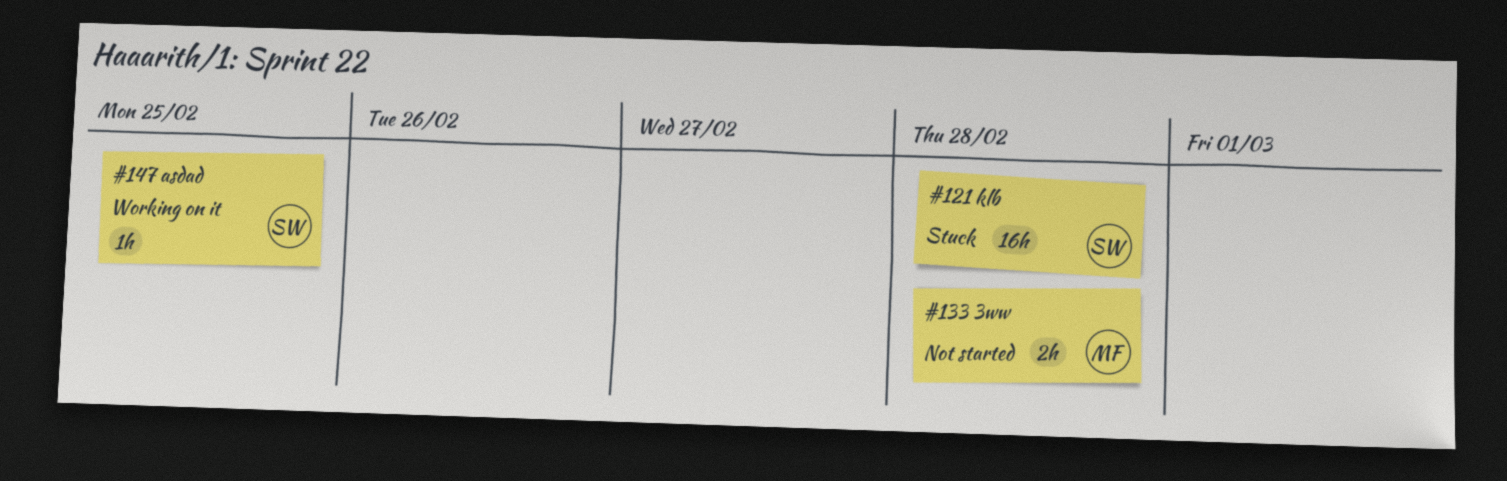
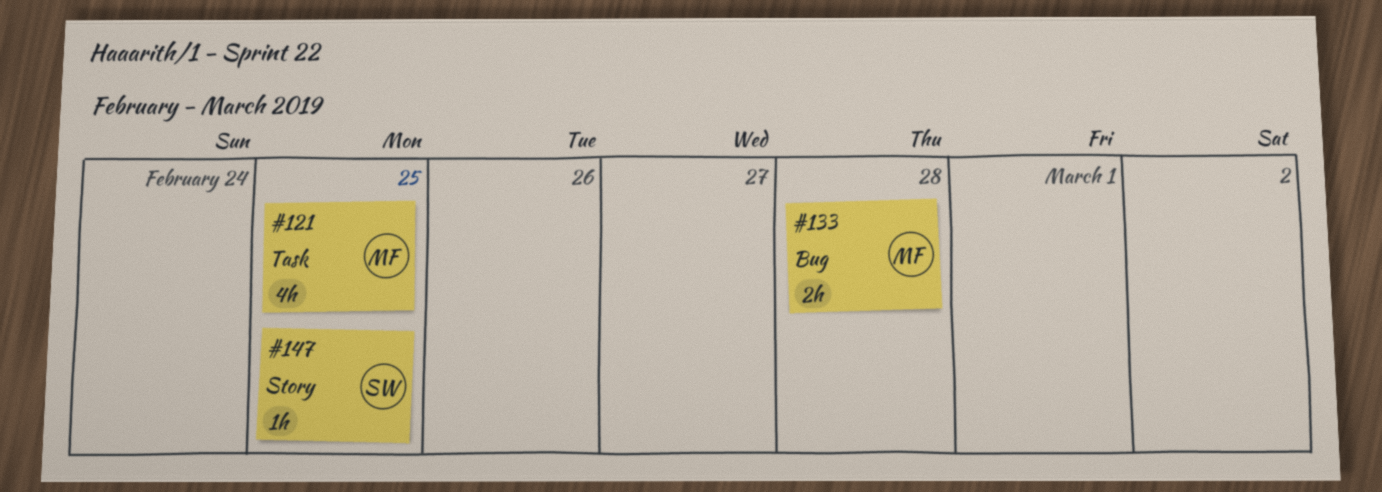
#121, owner: SW -> MF
#121, estimate: 16h -> 4h
#121, due: Feb 28 -> Feb 25

